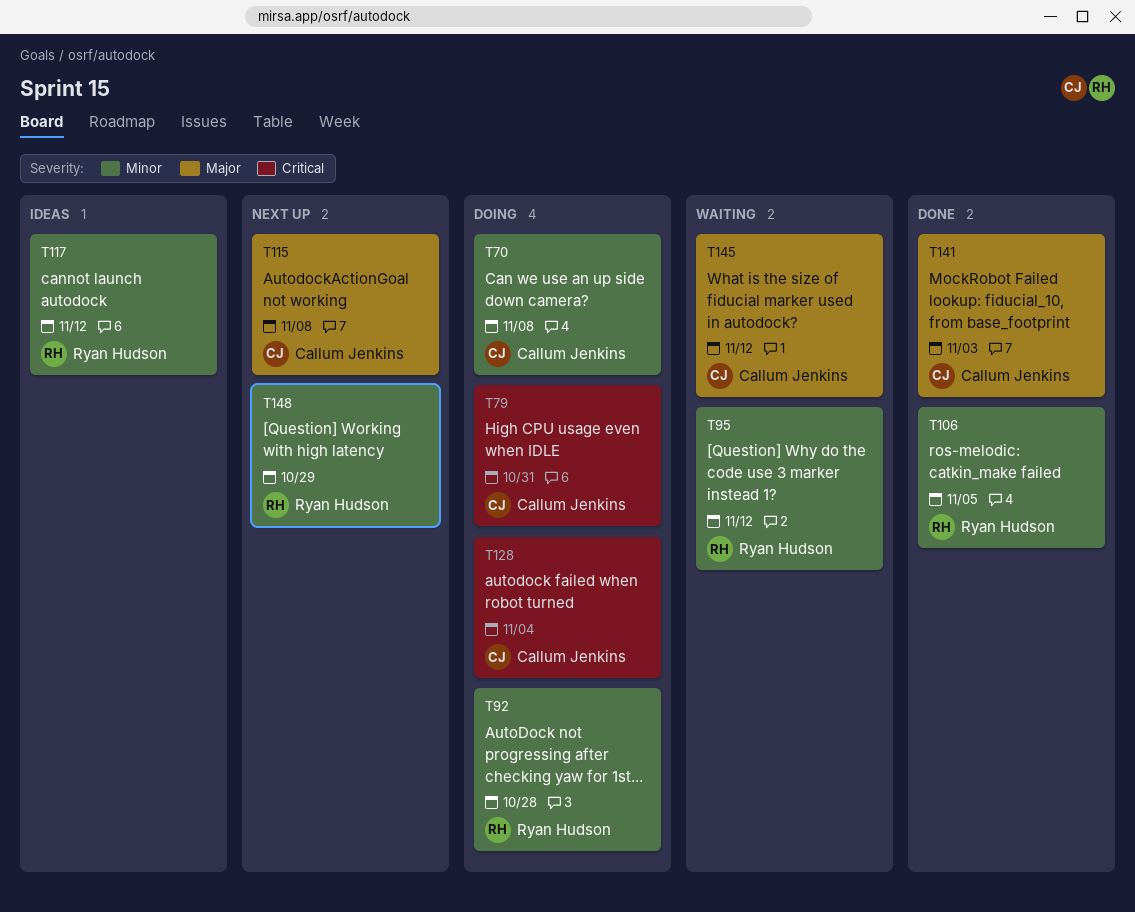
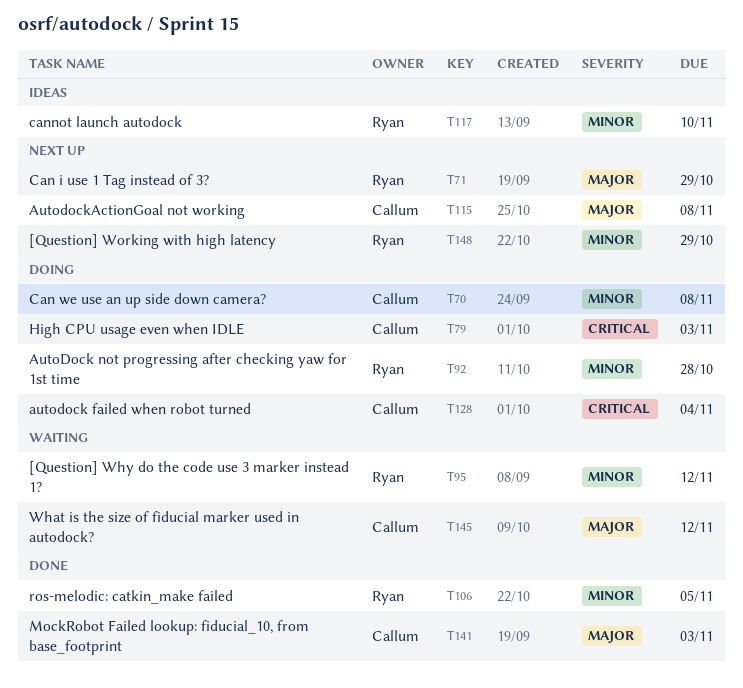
T71: none -> present
T79, due: Oct 31 -> Nov 3
T117, due: Nov 12 -> Nov 10

